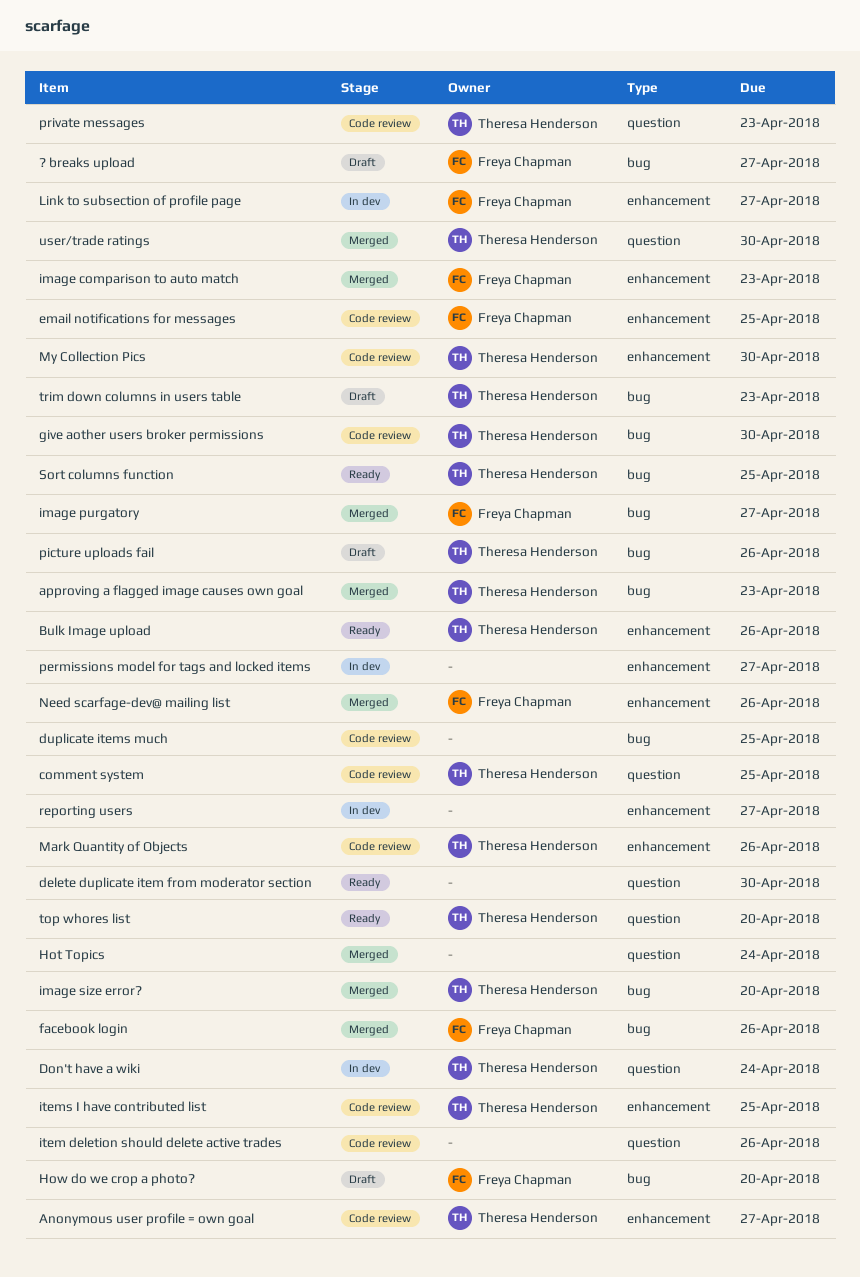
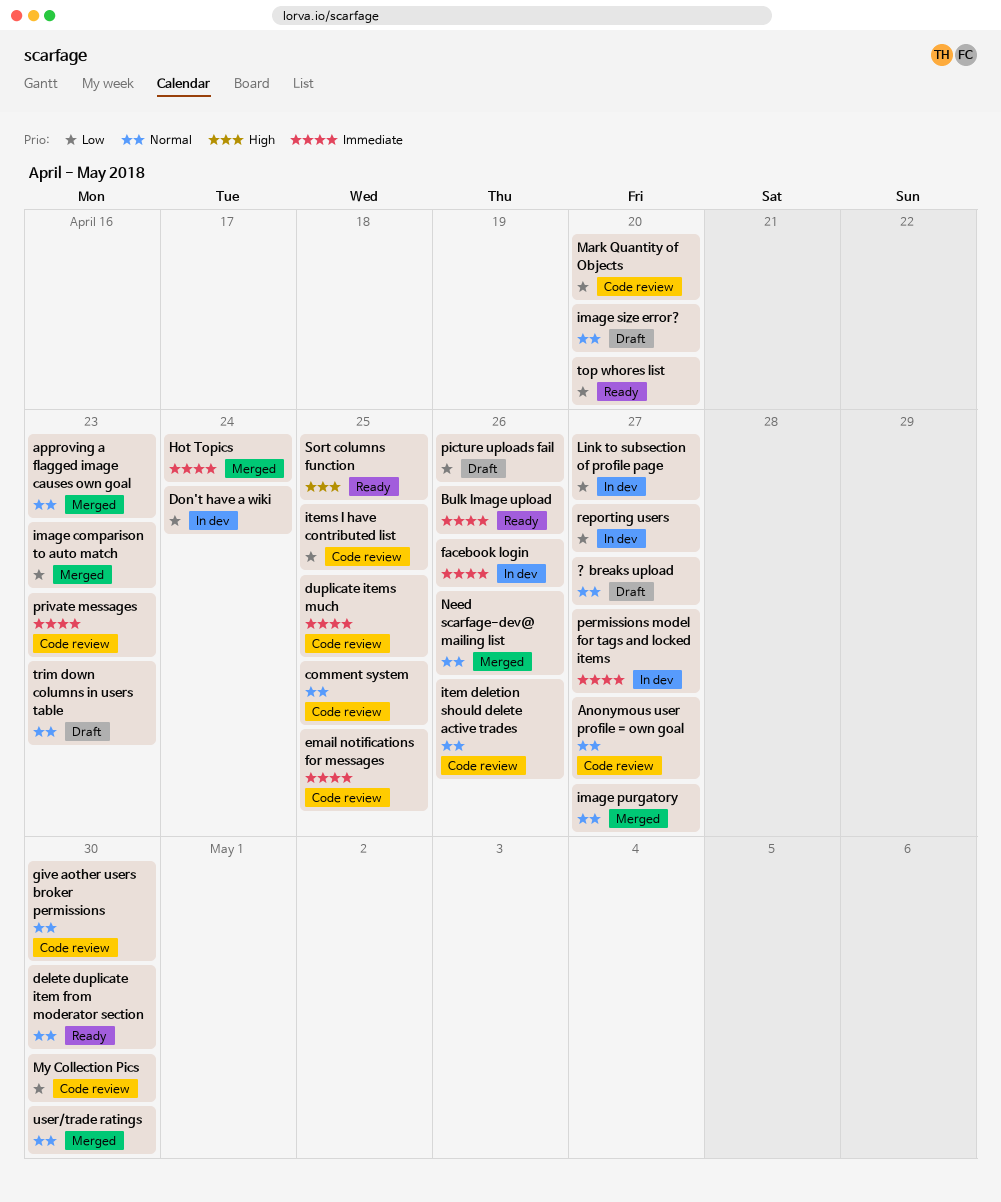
facebook login, status: Merged -> In dev
How do we crop a photo?: present -> none
image size error?, status: Merged -> Draft
Mark Quantity of Objects, due: Apr 26 -> Apr 20

